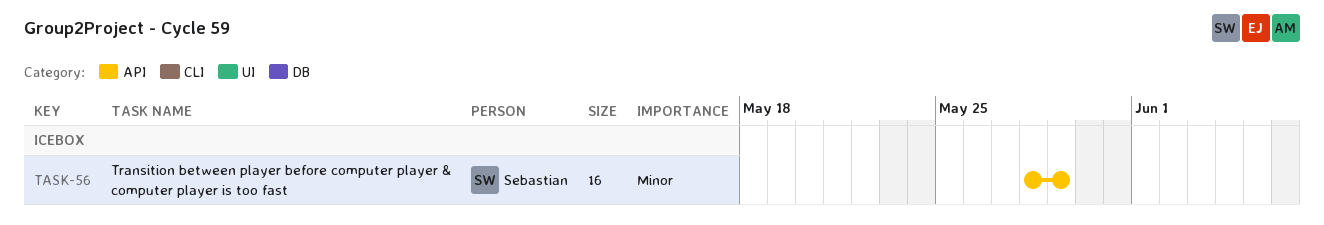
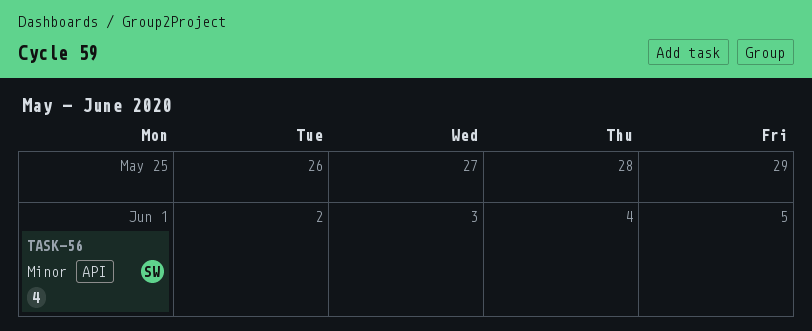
TASK-56, estimate: 16 -> 4
TASK-56, due: May 29 -> Jun 1

